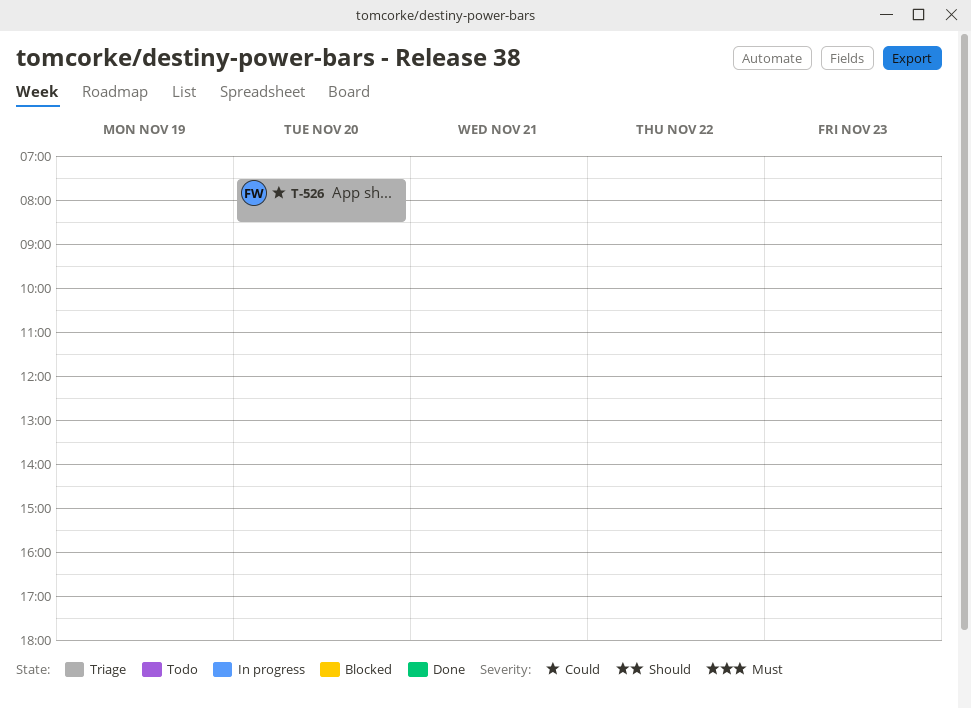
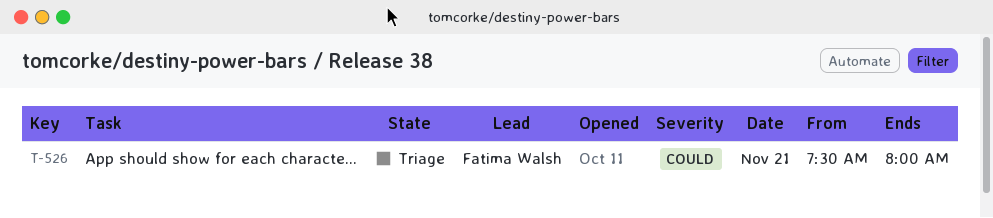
T-526, day: Nov 20 -> Nov 21
T-526, ends: 08:30 -> 08:00

